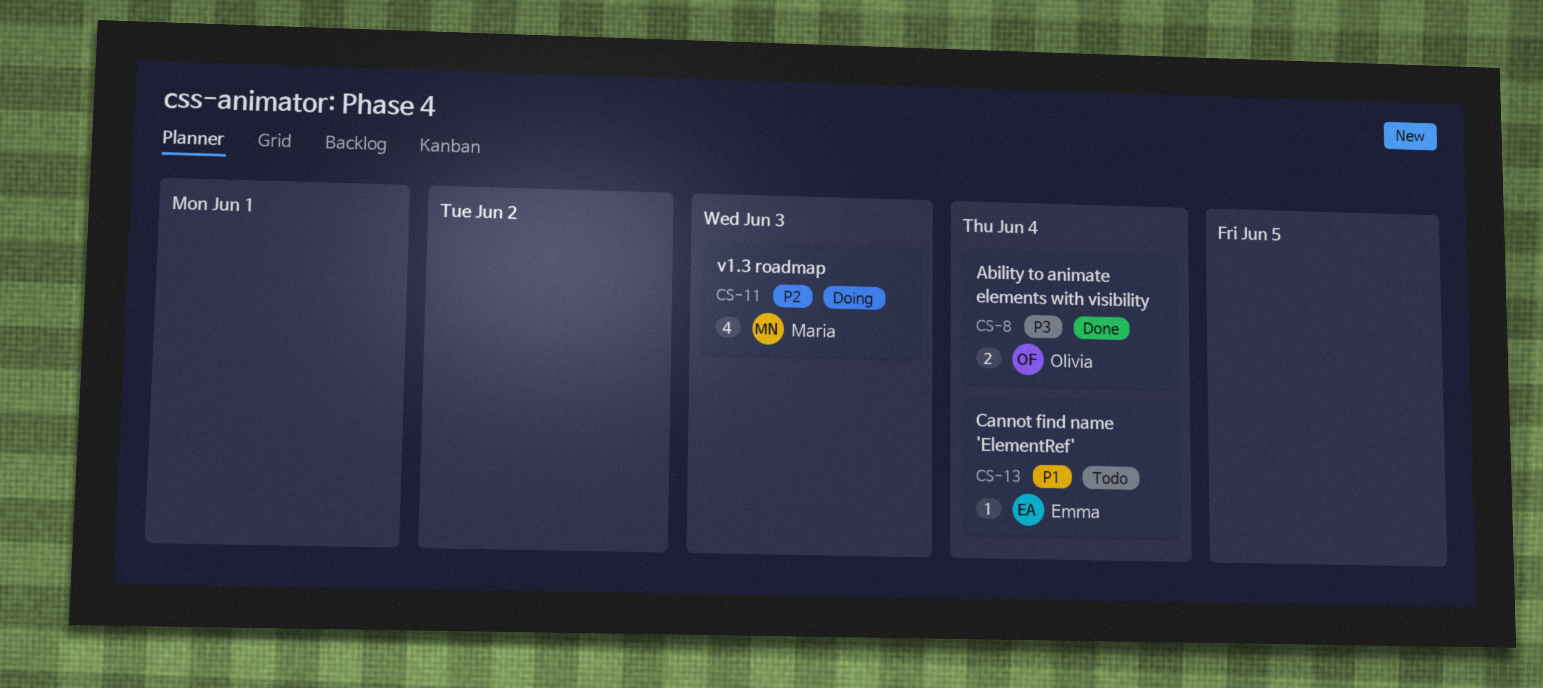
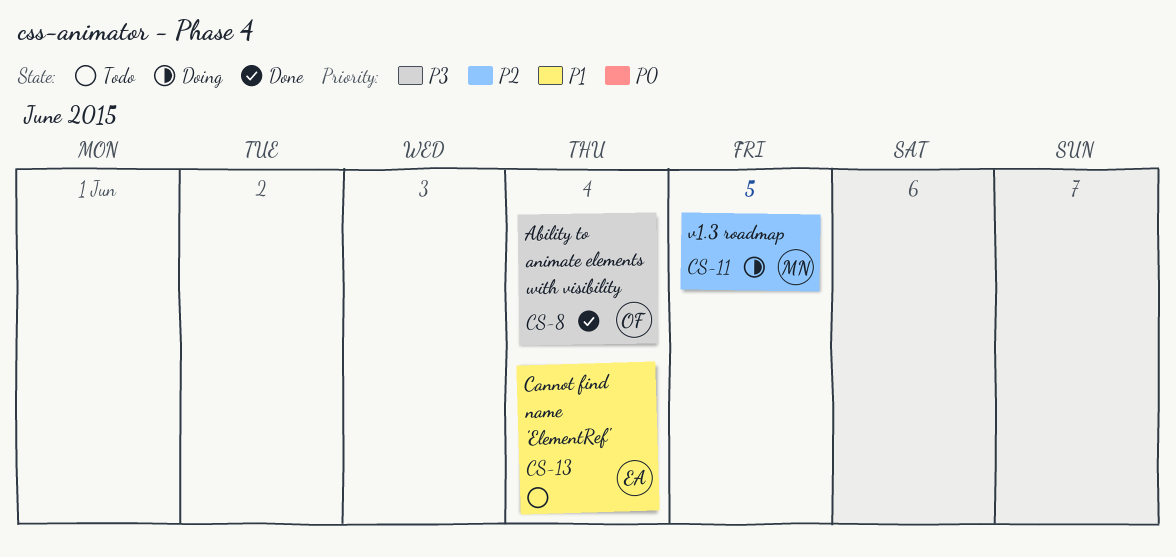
CS-11, due: Jun 3 -> Jun 5

